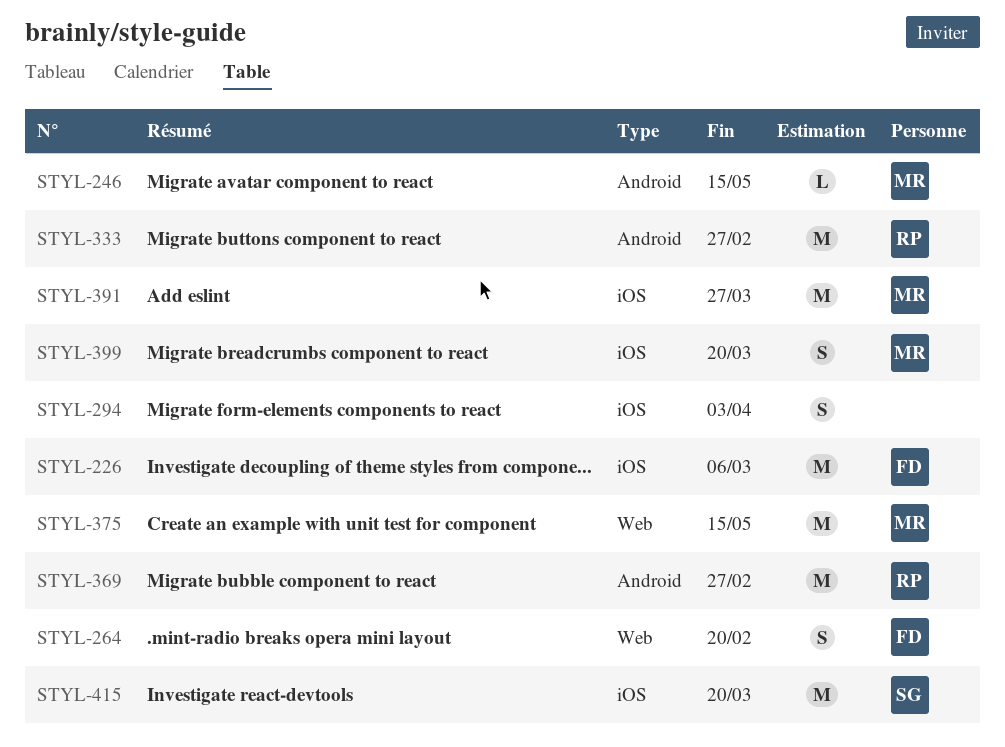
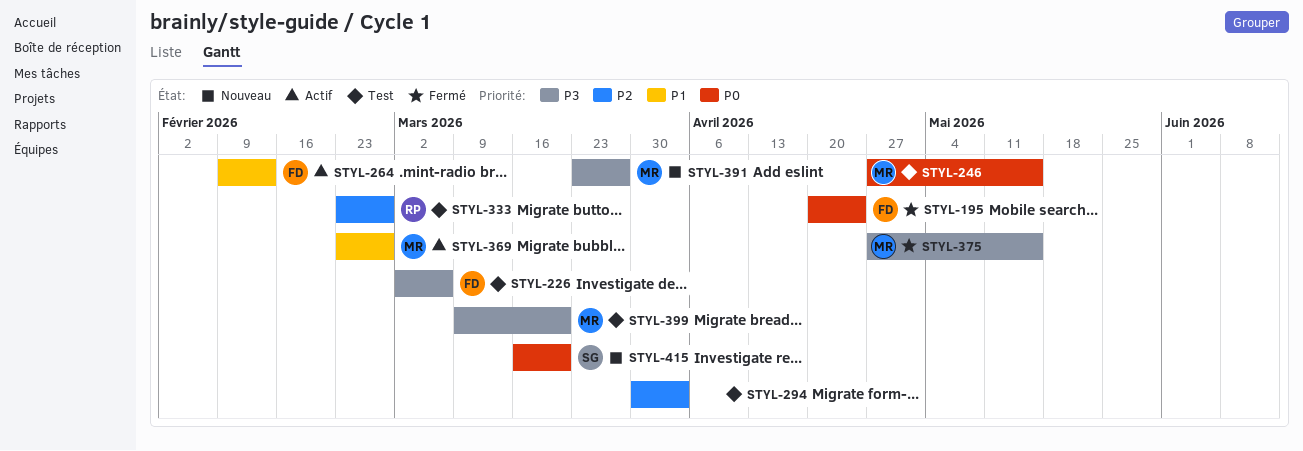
STYL-195: none -> present
STYL-264, due: Feb 20 -> Feb 13
STYL-369, owner: RP -> MR

